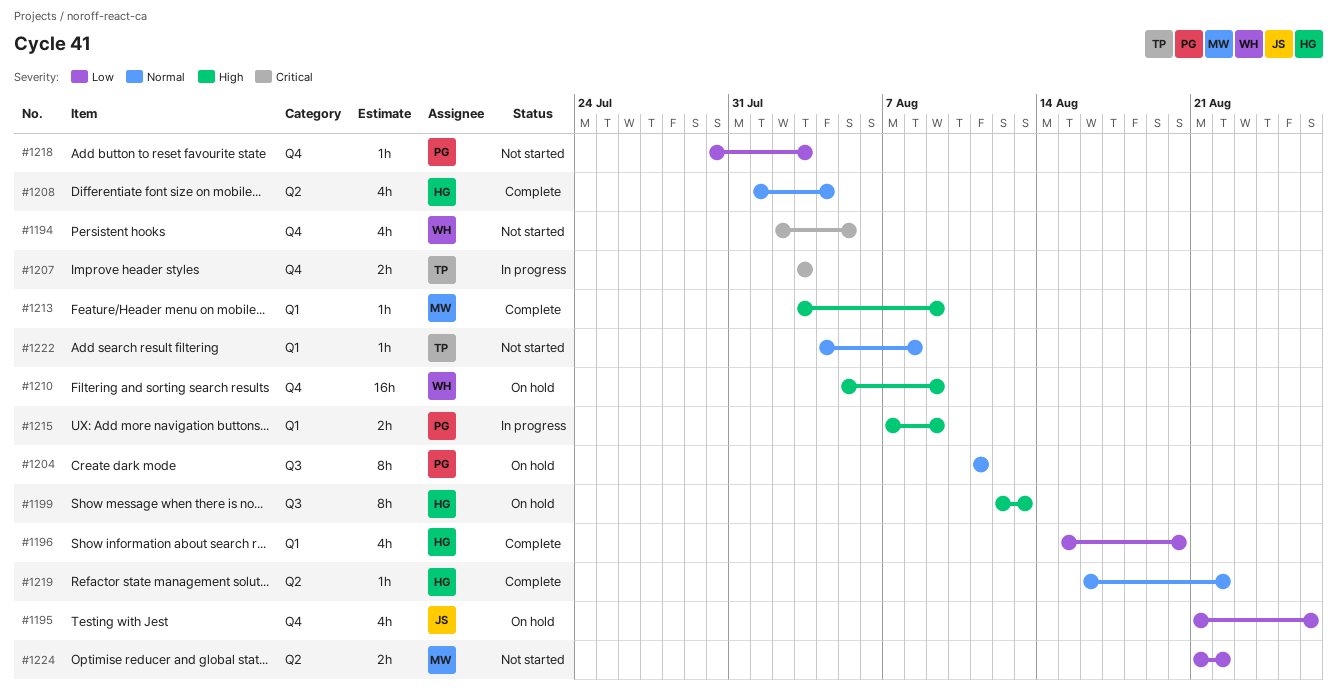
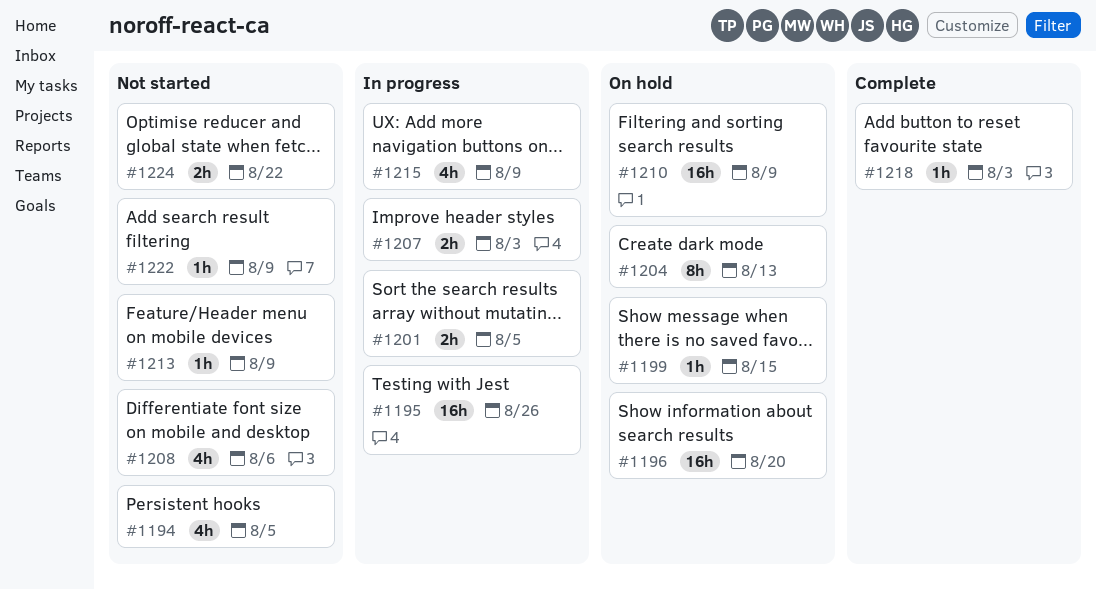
#1195, status: On hold -> In progress
#1195, estimate: 4h -> 16h
#1196, status: Complete -> On hold
#1196, estimate: 4h -> 16h
#1199, estimate: 8h -> 1h
#1199, due: Aug 13 -> Aug 15
#1201: none -> present
#1204, due: Aug 11 -> Aug 13
#1208, status: Complete -> Not started
#1208, due: Aug 4 -> Aug 6
#1213, status: Complete -> Not started
#1215, estimate: 2h -> 4h
#1218, status: Not started -> Complete
#1219: present -> none
#1222, due: Aug 8 -> Aug 9

